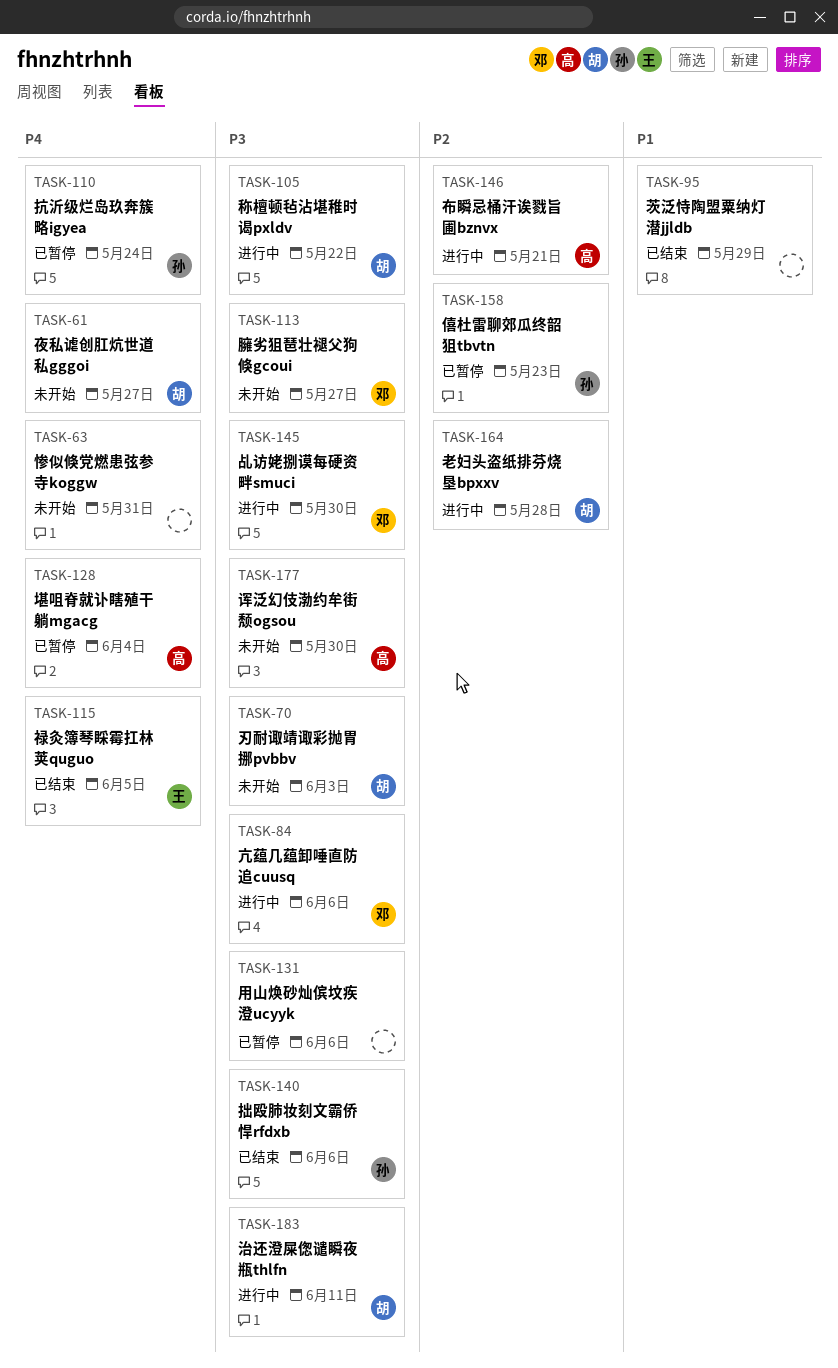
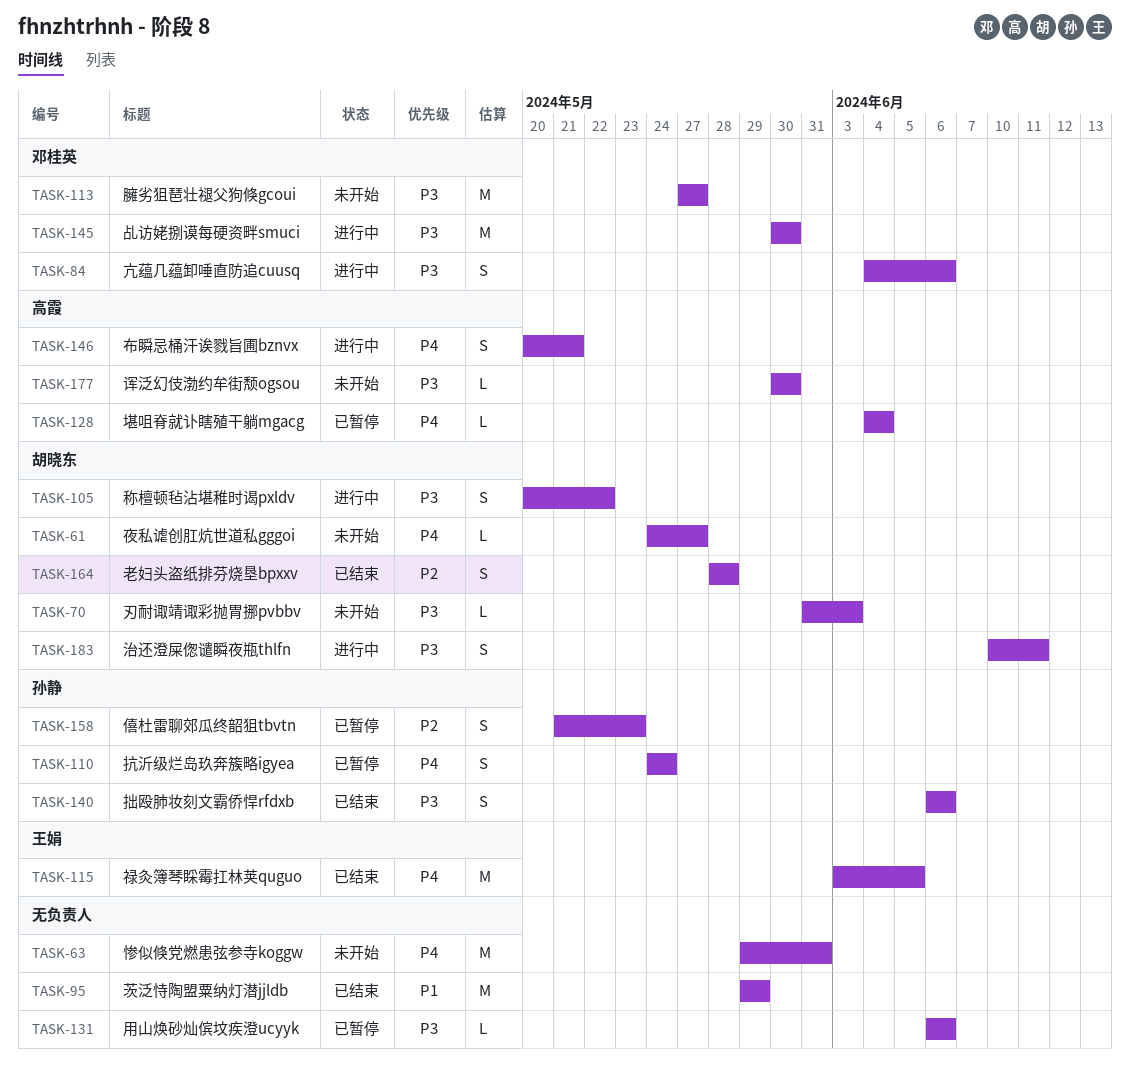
TASK-146, priority: P2 -> P4
TASK-164, status: 进行中 -> 已结束

